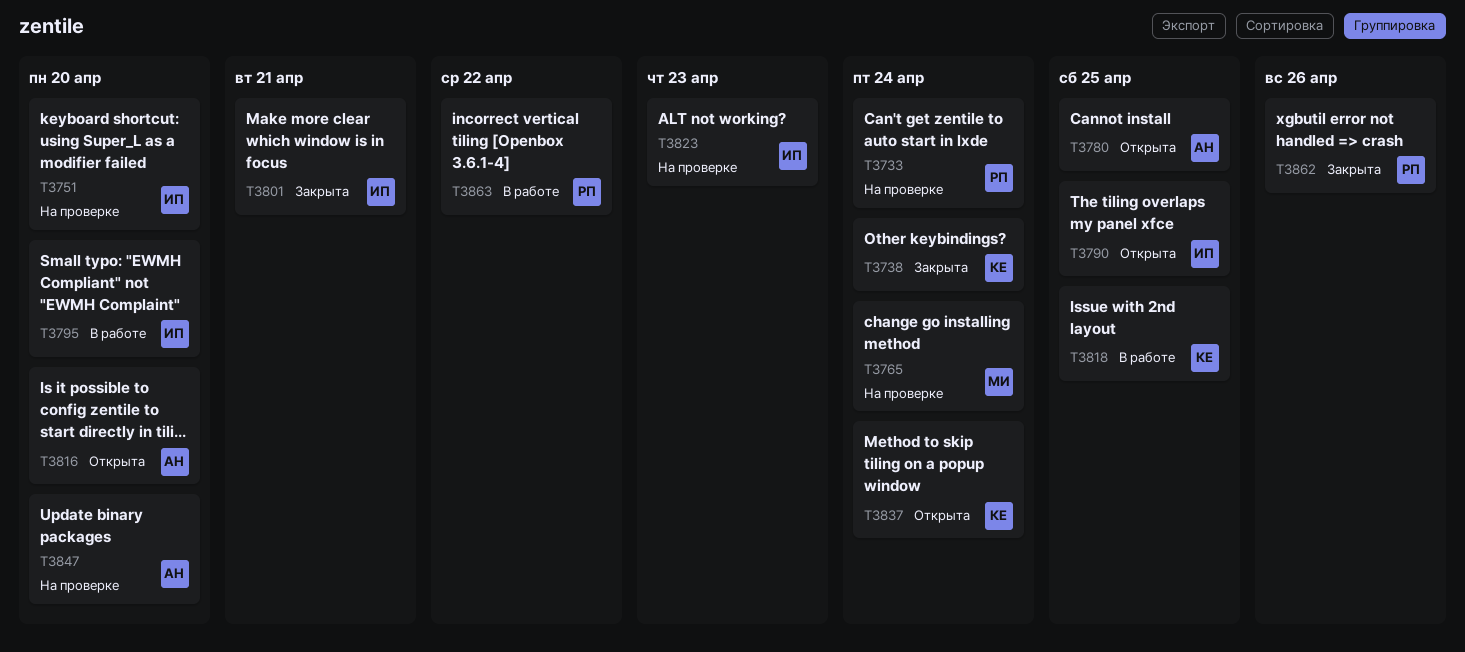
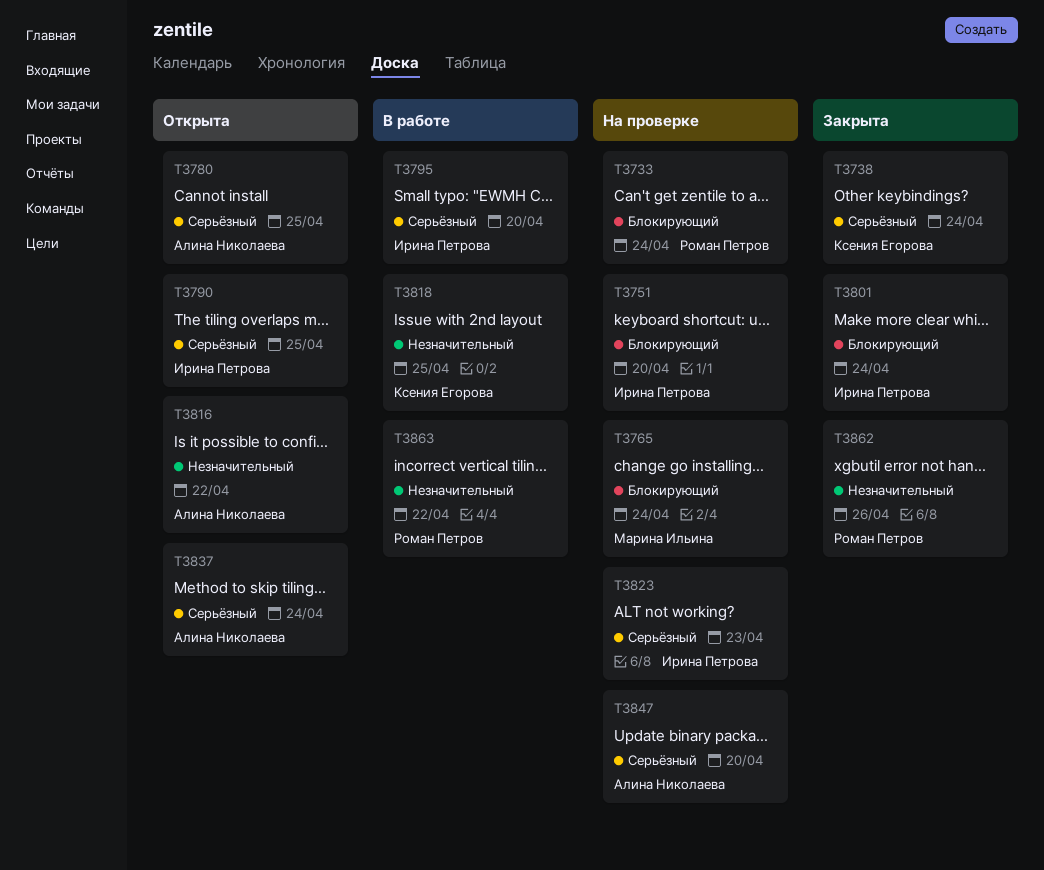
T3801, due: Apr 21 -> Apr 24
T3816, due: Apr 20 -> Apr 22
T3837, owner: Ксения Егорова -> Алина Николаева

